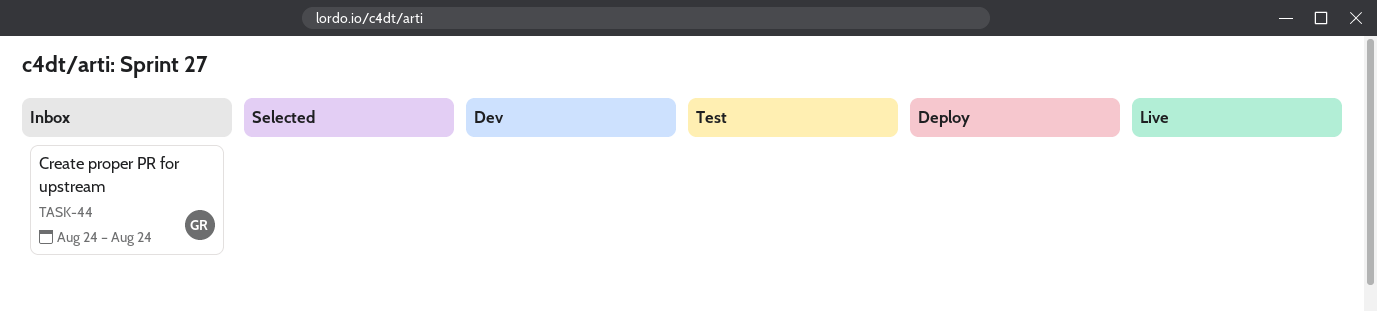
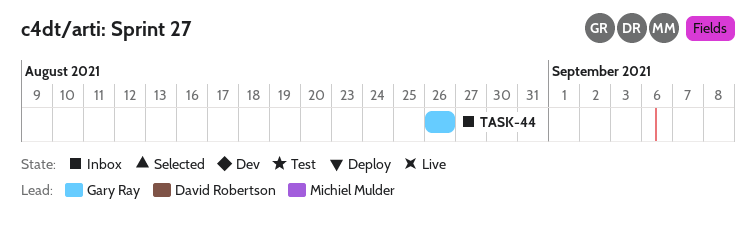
TASK-44, start: Aug 24 -> Aug 26
TASK-44, due: Aug 24 -> Aug 26

